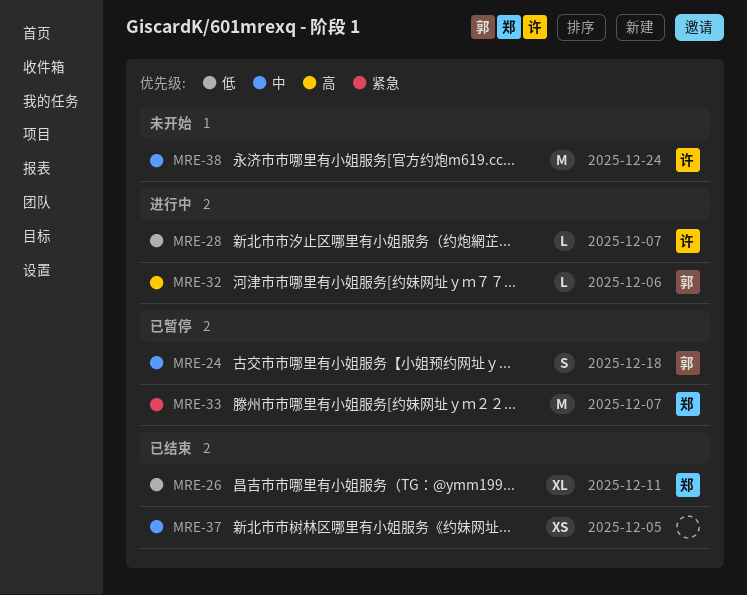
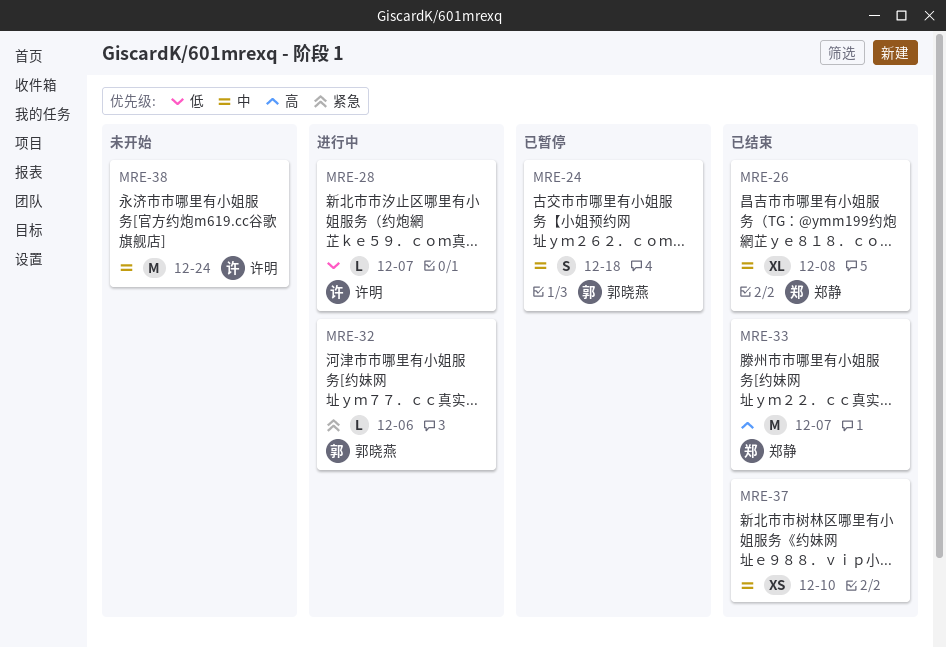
MRE-26, priority: 低 -> 中
MRE-26, due: Dec 11 -> Dec 8
MRE-32, priority: 高 -> 紧急
MRE-33, status: 已暂停 -> 已结束
MRE-33, priority: 紧急 -> 高
MRE-37, due: Dec 5 -> Dec 10

